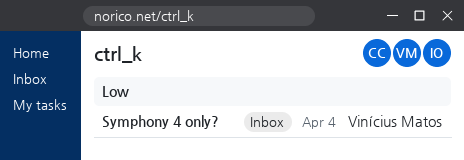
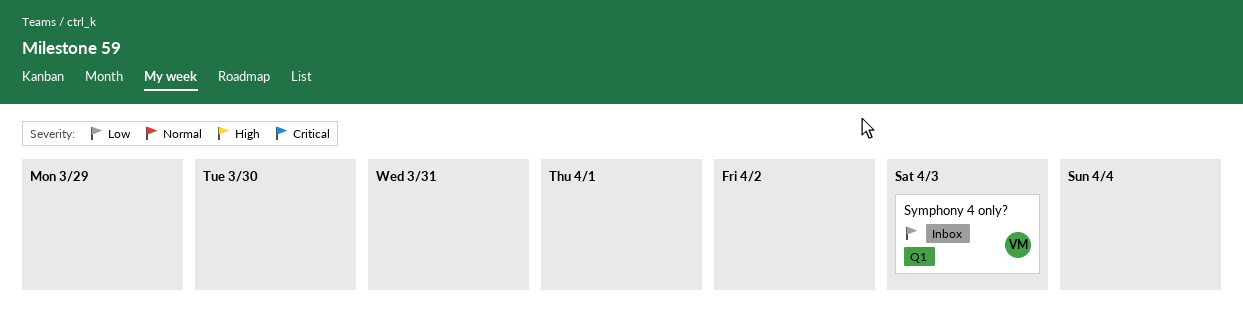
Symphony 4 only?, due: Apr 4 -> Apr 3

